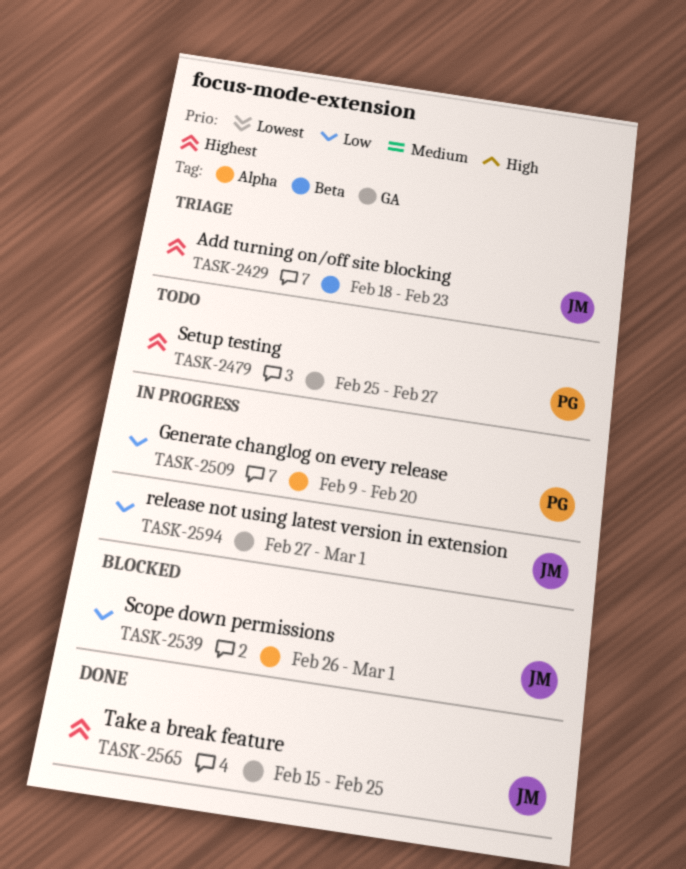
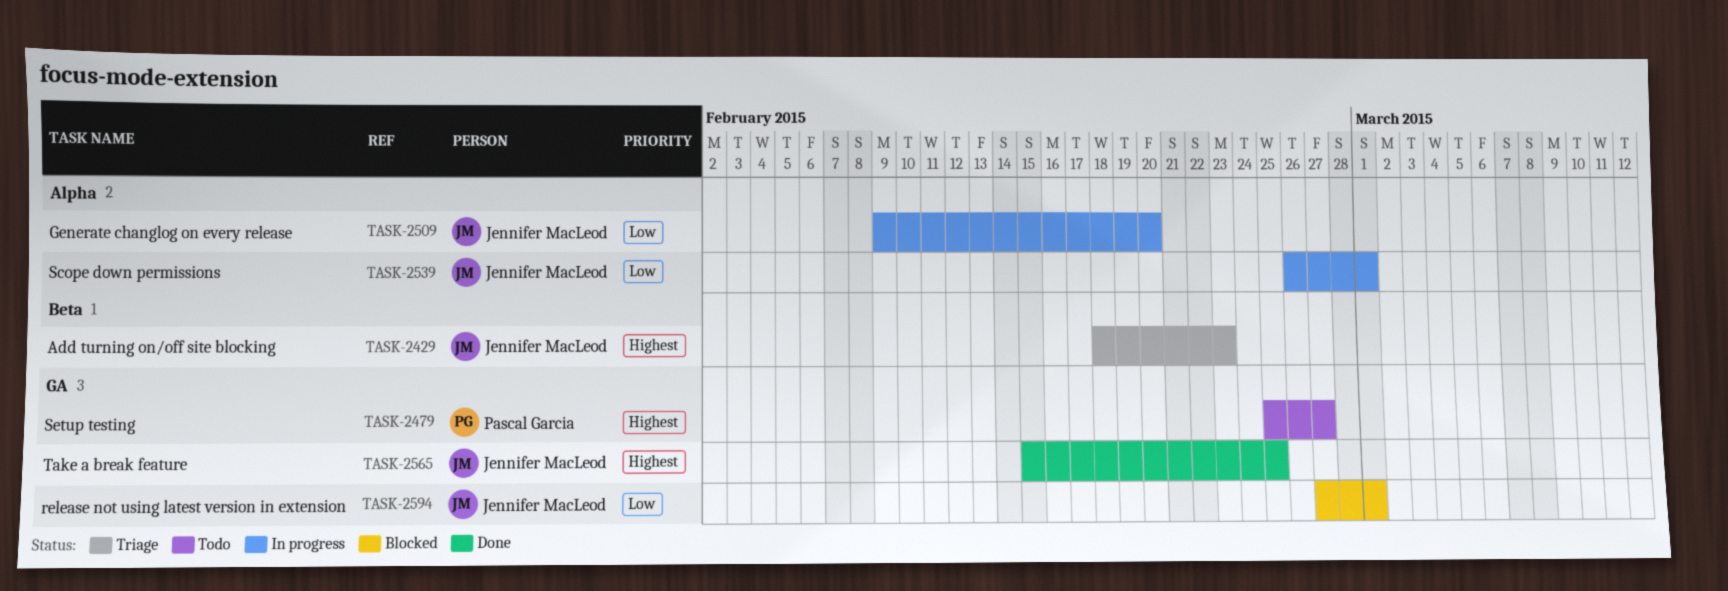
TASK-2509, owner: Pascal Garcia -> Jennifer MacLeod
TASK-2539, status: Blocked -> In progress
TASK-2594, status: In progress -> Blocked

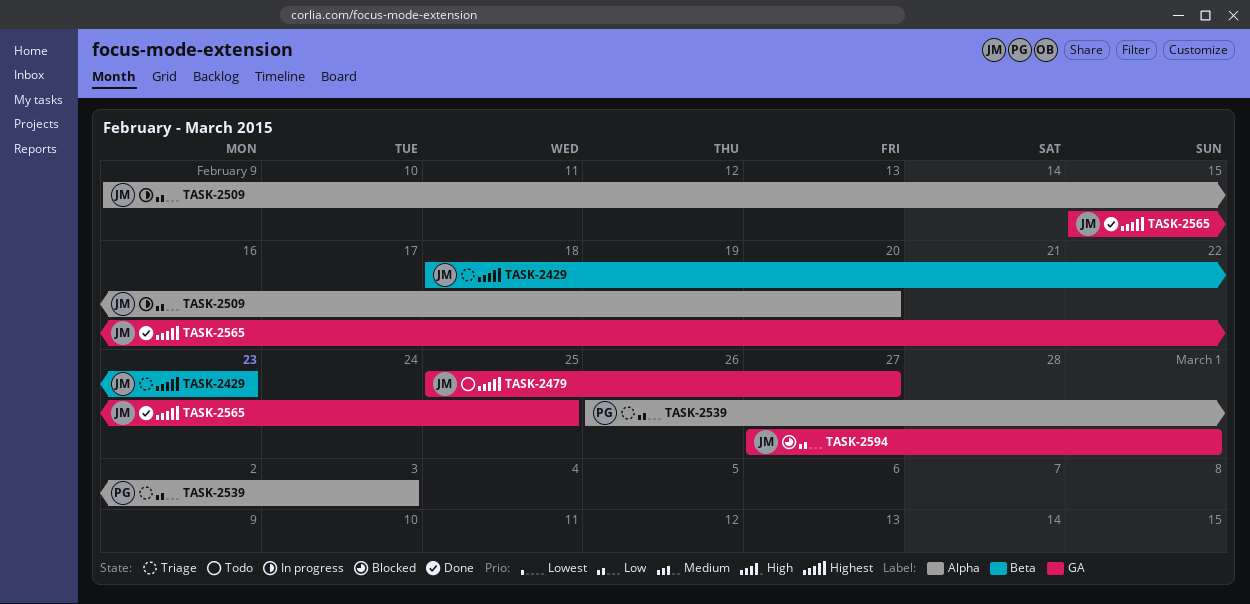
TASK-2479, owner: Pascal Garcia -> Jennifer MacLeod
TASK-2539, status: In progress -> Triage
TASK-2539, owner: Jennifer MacLeod -> Pascal Garcia
TASK-2539, due: Mar 1 -> Mar 3

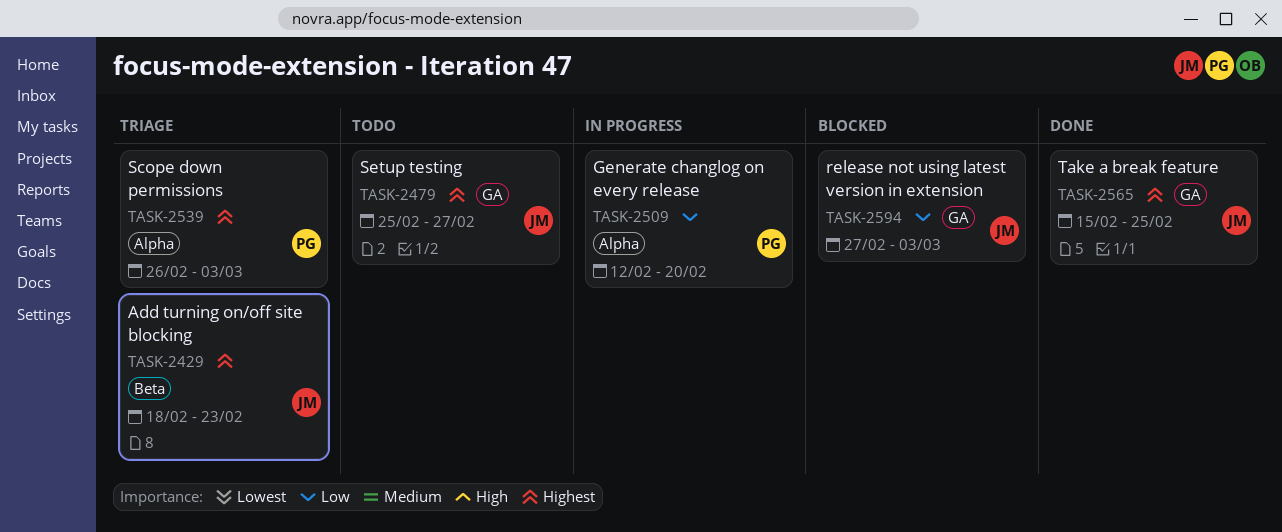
TASK-2509, owner: JM -> PG
TASK-2509, start: Feb 9 -> Feb 12
TASK-2539, priority: Low -> Highest
TASK-2594, due: Mar 1 -> Mar 3

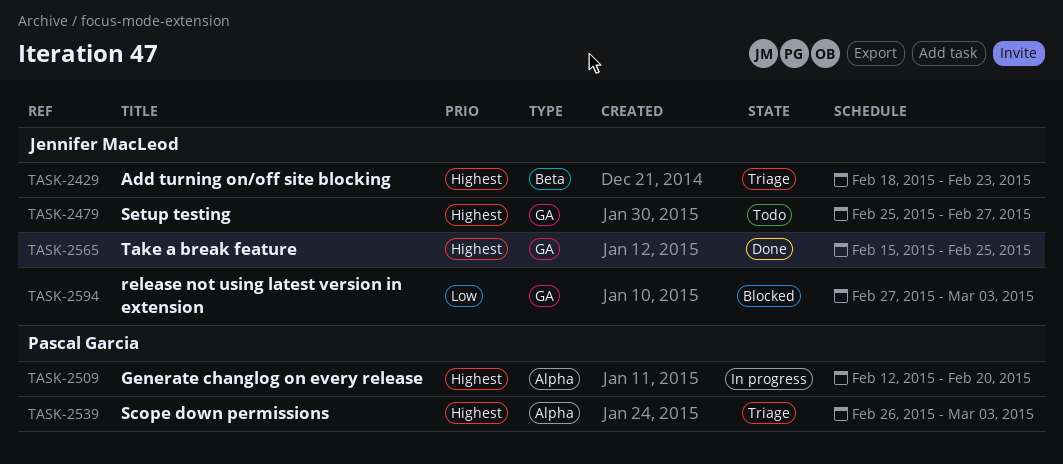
TASK-2509, priority: Low -> Highest

